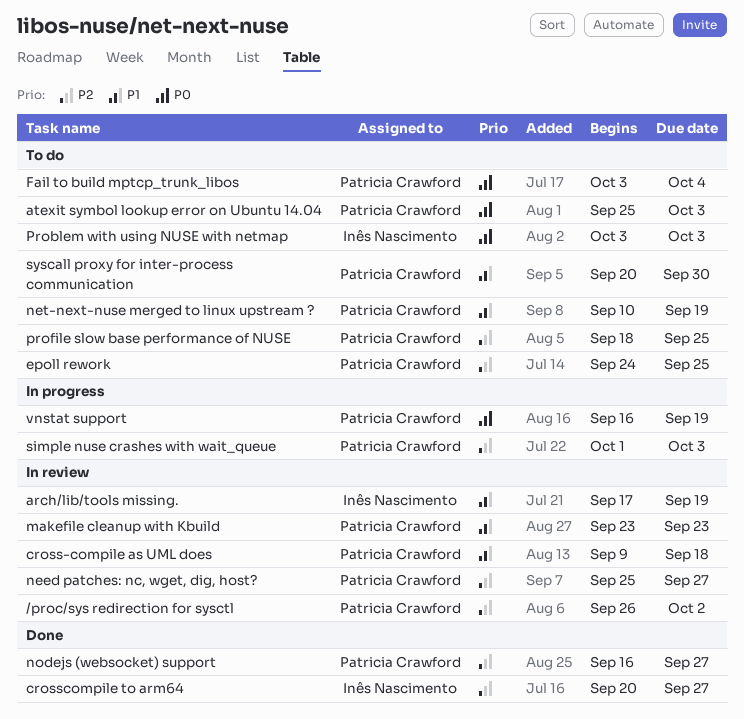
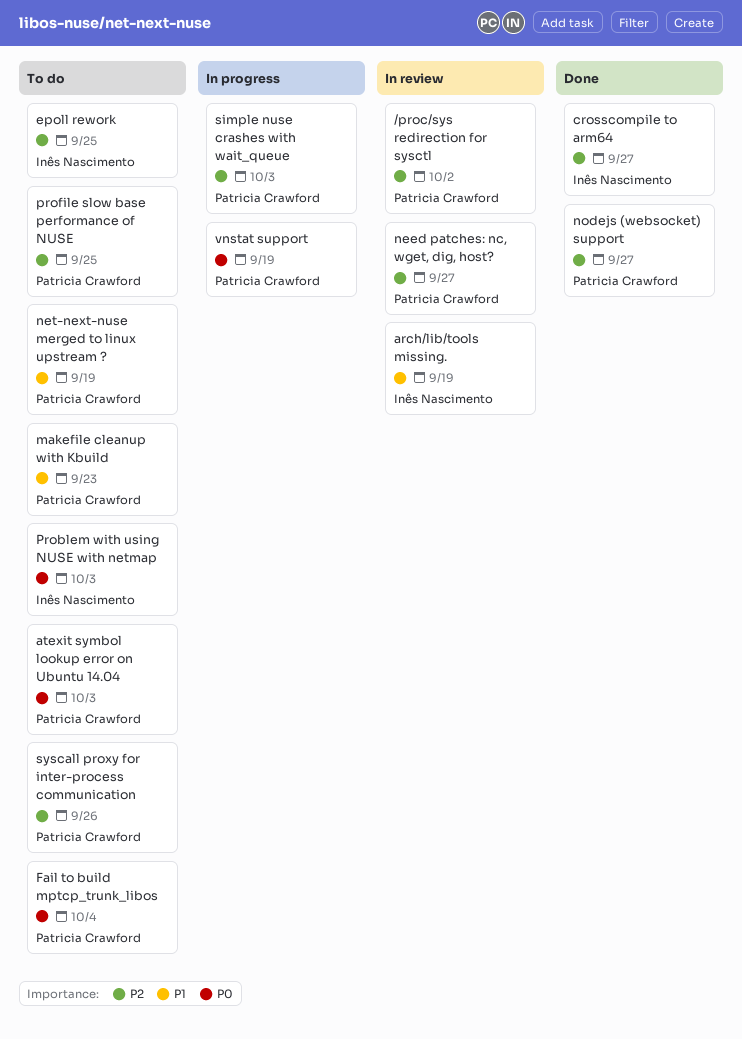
cross-compile as UML does: present -> none
epoll rework, owner: Patricia Crawford -> Inês Nascimento
makefile cleanup with Kbuild, status: In review -> To do
syscall proxy for inter-process communication, priority: P1 -> P2
syscall proxy for inter-process communication, due: Sep 30 -> Sep 26

